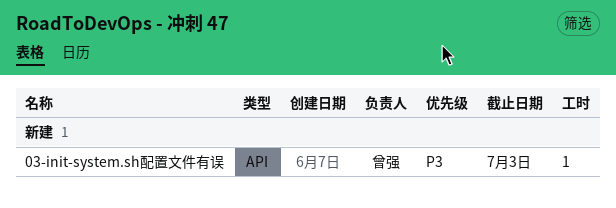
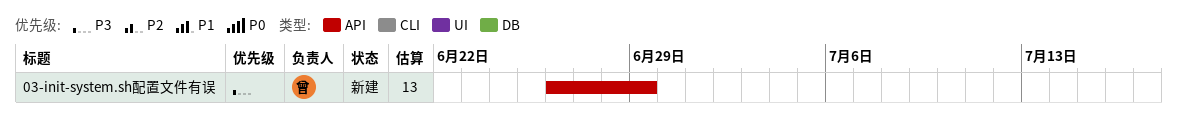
03-init-system.sh配置文件有误, estimate: 1 -> 13
03-init-system.sh配置文件有误, due: Jul 3 -> Jun 29

